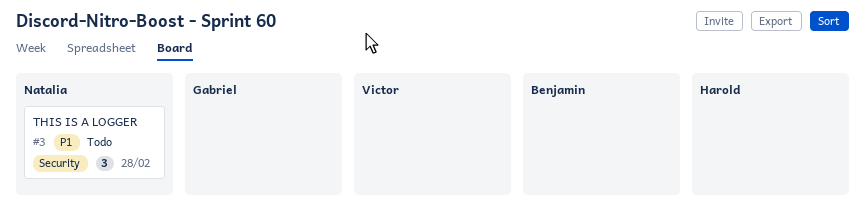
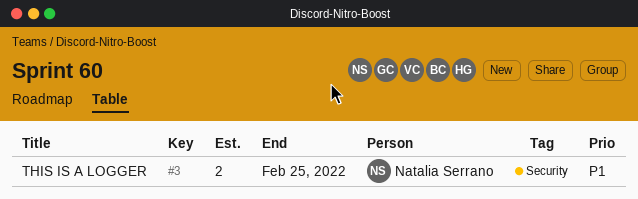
#3, estimate: 3 -> 2
#3, due: Feb 28 -> Feb 25

